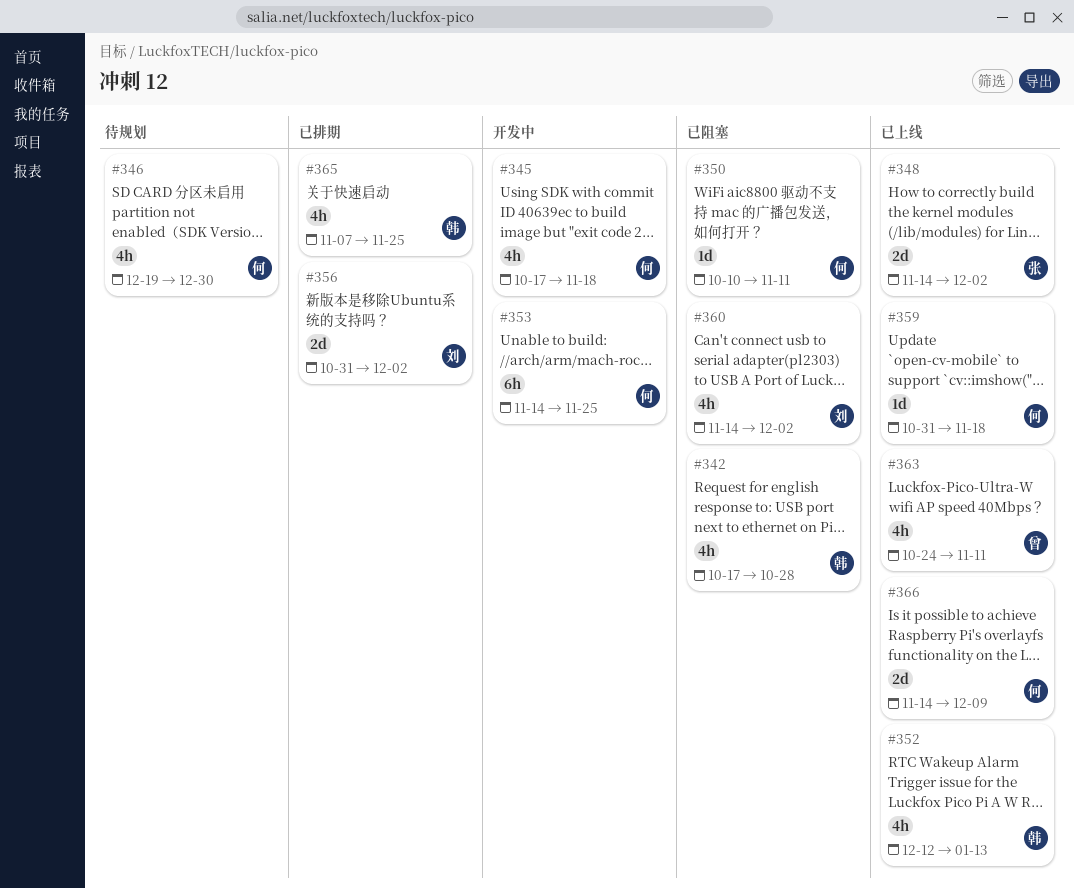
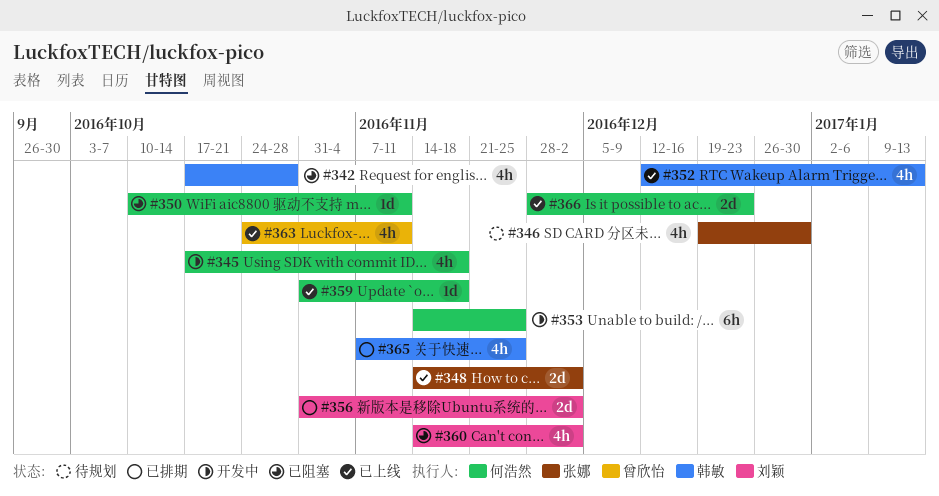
#346, owner: 何浩然 -> 张娜
#366, start: Nov 14 -> Nov 28
#366, due: Dec 9 -> Dec 23

